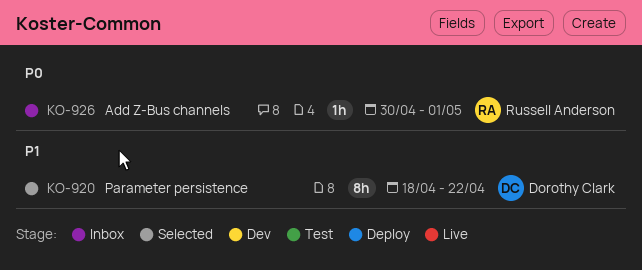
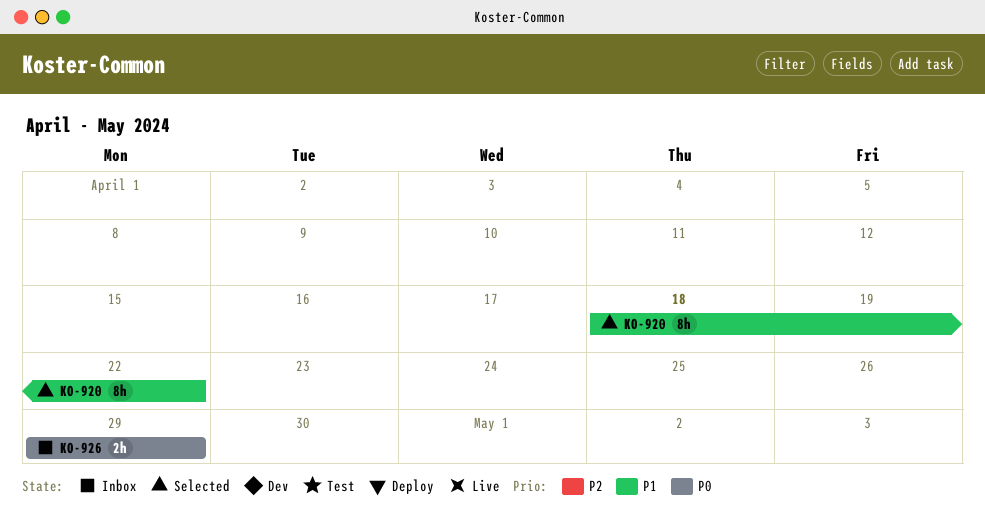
KO-926, estimate: 1h -> 2h
KO-926, start: Apr 30 -> Apr 29
KO-926, due: May 1 -> Apr 29

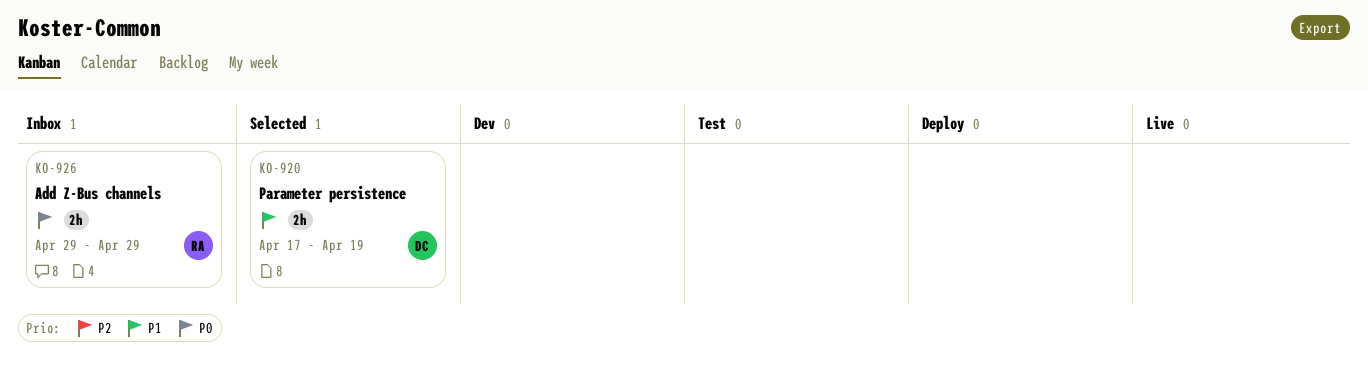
KO-920, estimate: 8h -> 2h
KO-920, start: Apr 18 -> Apr 17
KO-920, due: Apr 22 -> Apr 19

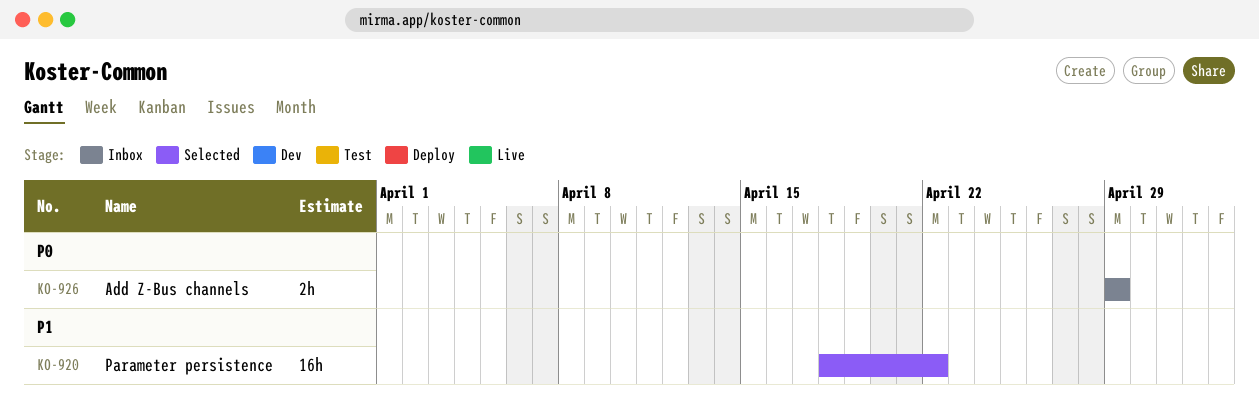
KO-920, estimate: 2h -> 16h
KO-920, start: Apr 17 -> Apr 18
KO-920, due: Apr 19 -> Apr 22

